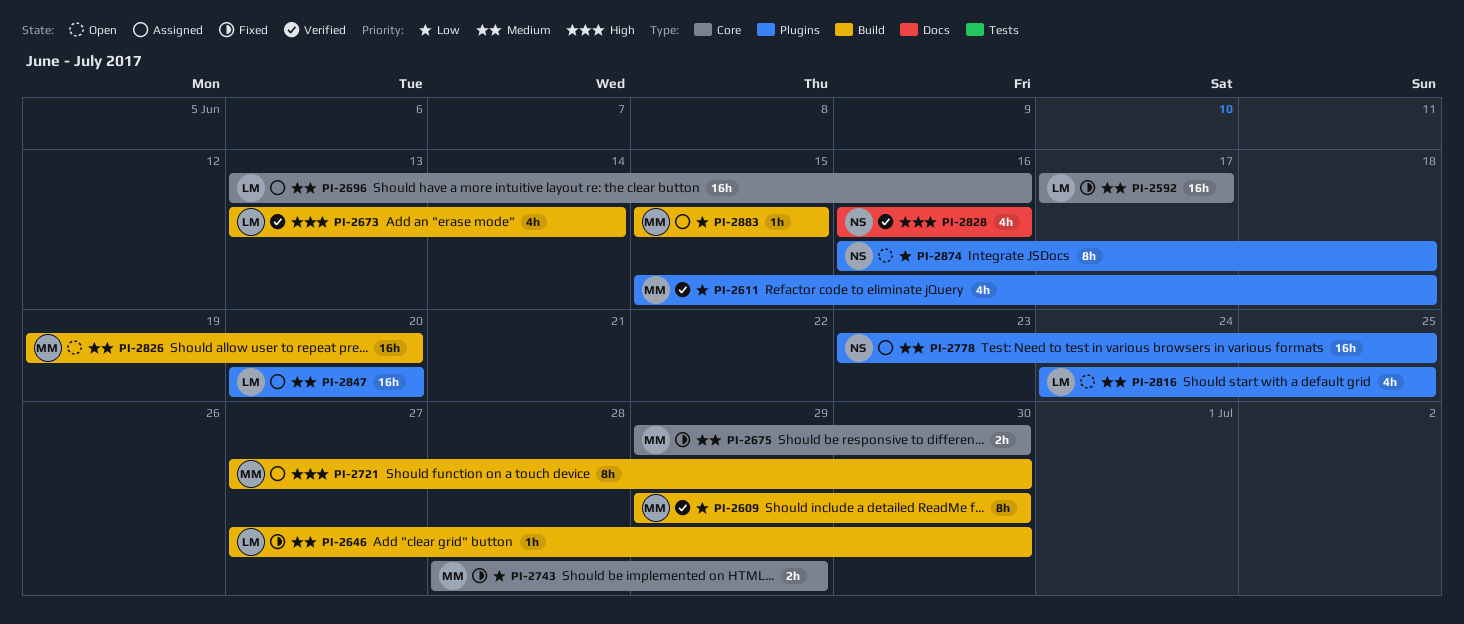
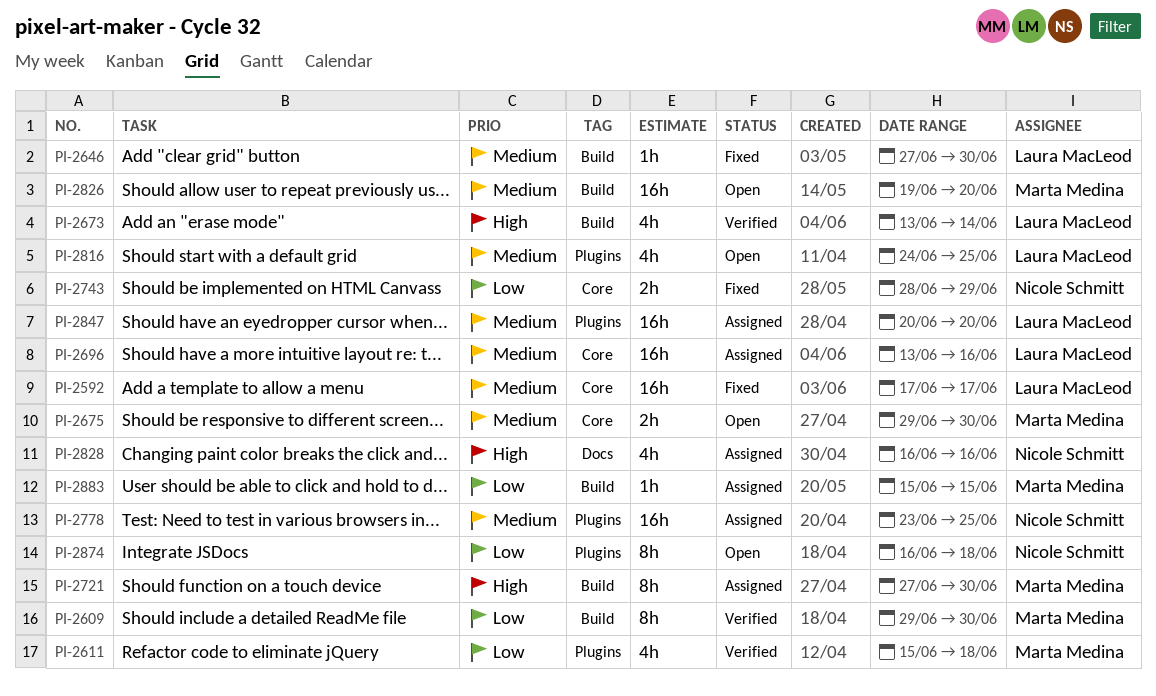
PI-2675, status: Fixed -> Open
PI-2743, owner: Marta Medina -> Nicole Schmitt
PI-2828, status: Verified -> Assigned

